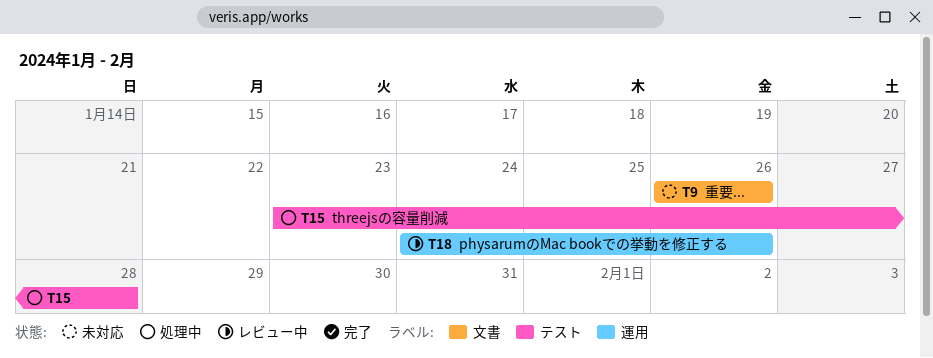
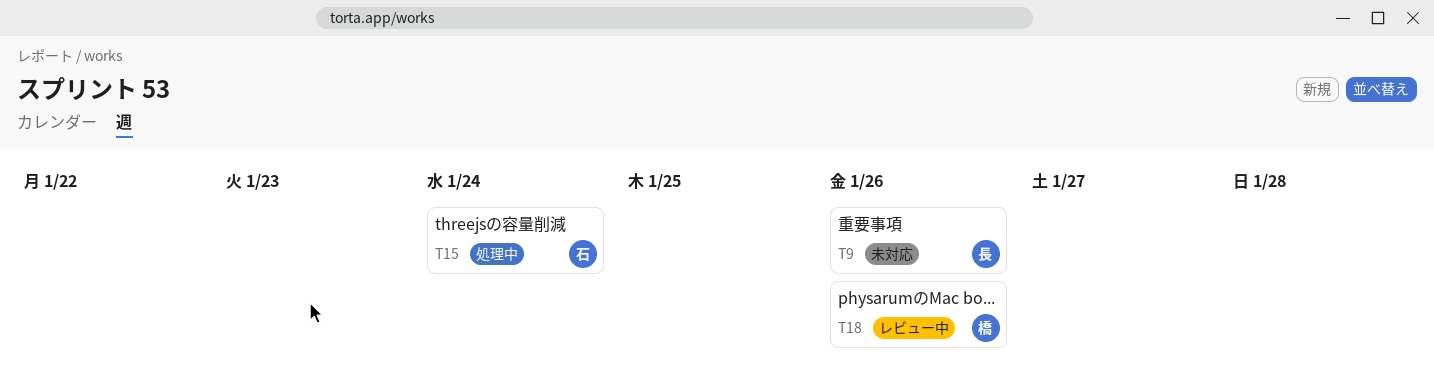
T15, due: Jan 28 -> Jan 24

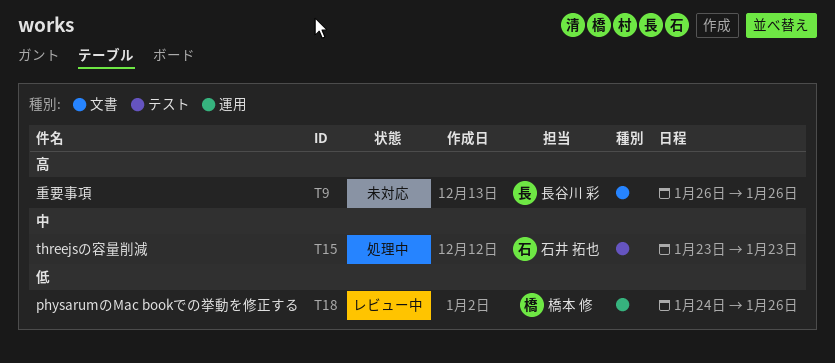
T15, due: Jan 24 -> Jan 23

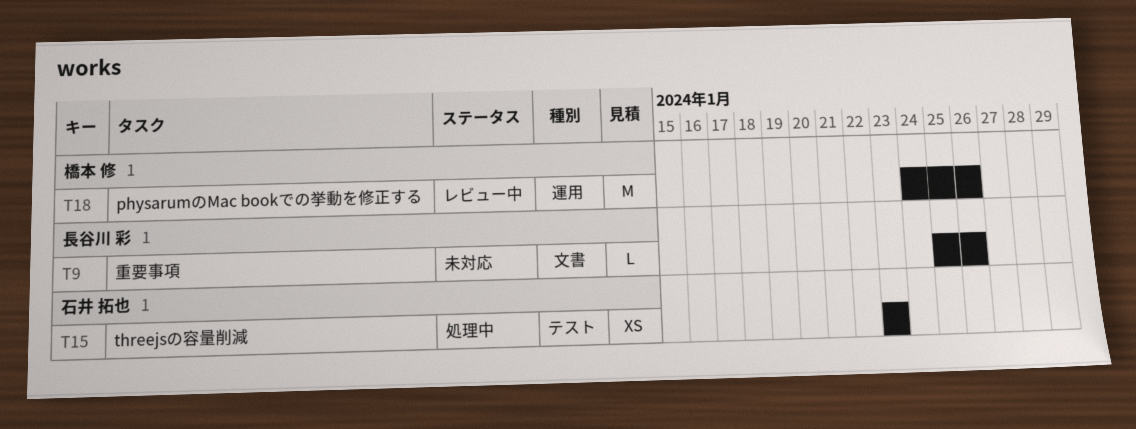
T9, start: Jan 26 -> Jan 25

